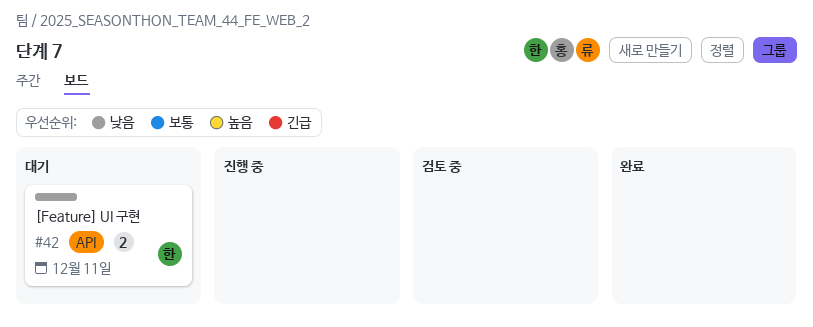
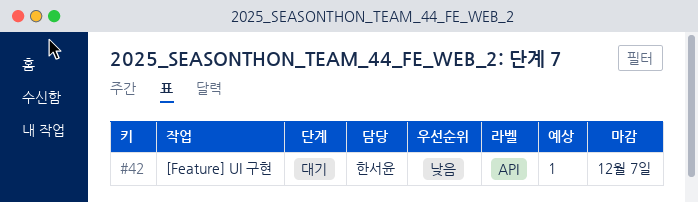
#42, estimate: 2 -> 1
#42, due: Dec 11 -> Dec 7

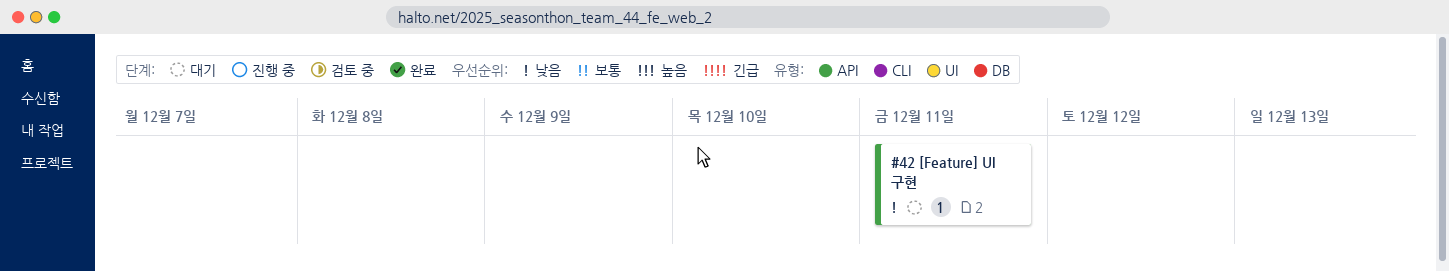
#42, due: Dec 7 -> Dec 11

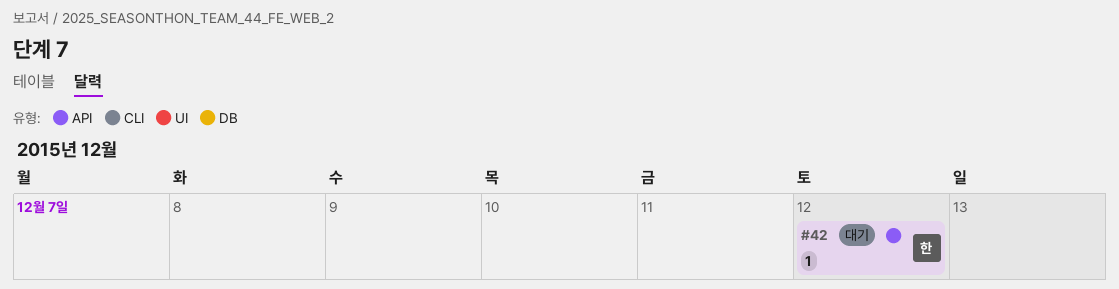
#42, due: Dec 11 -> Dec 12

